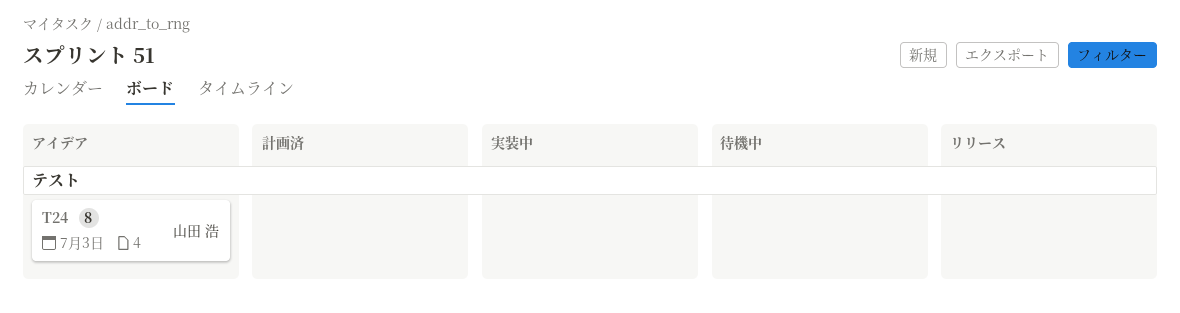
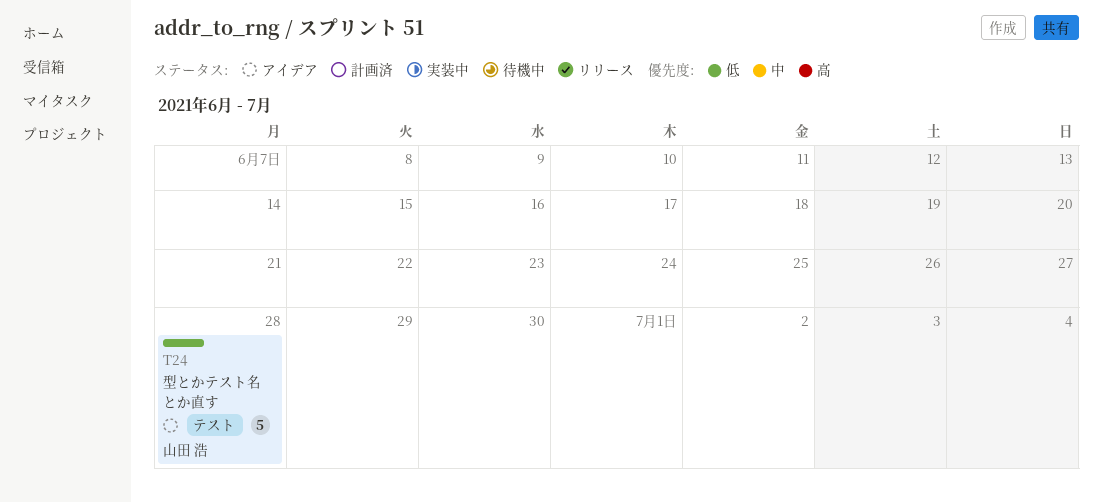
T24, estimate: 8 -> 5
T24, due: Jul 3 -> Jun 28

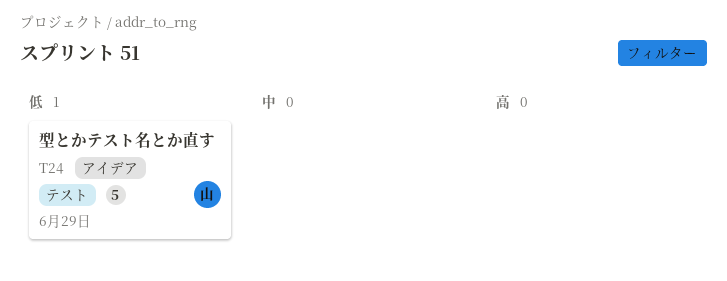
T24, due: Jun 28 -> Jun 29

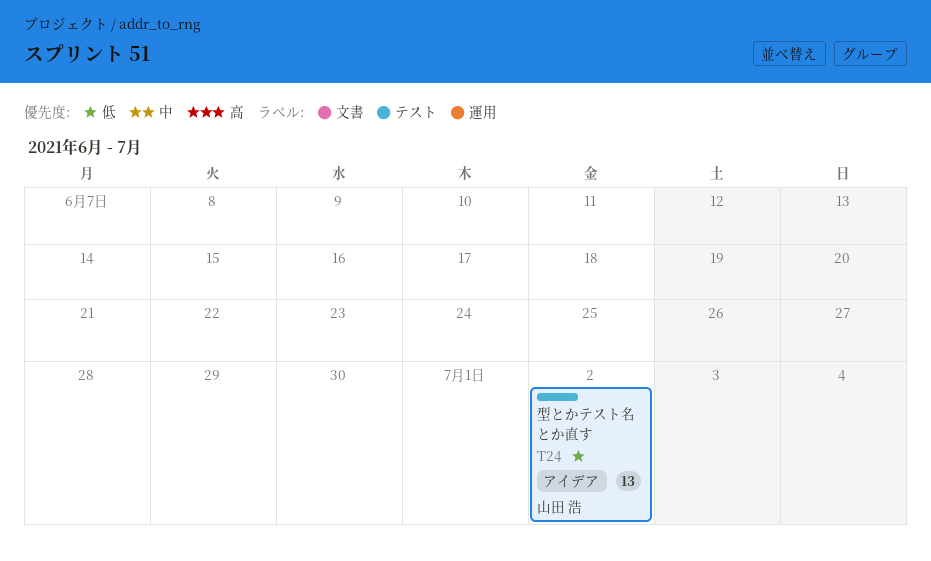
T24, estimate: 5 -> 13
T24, due: Jun 29 -> Jul 2

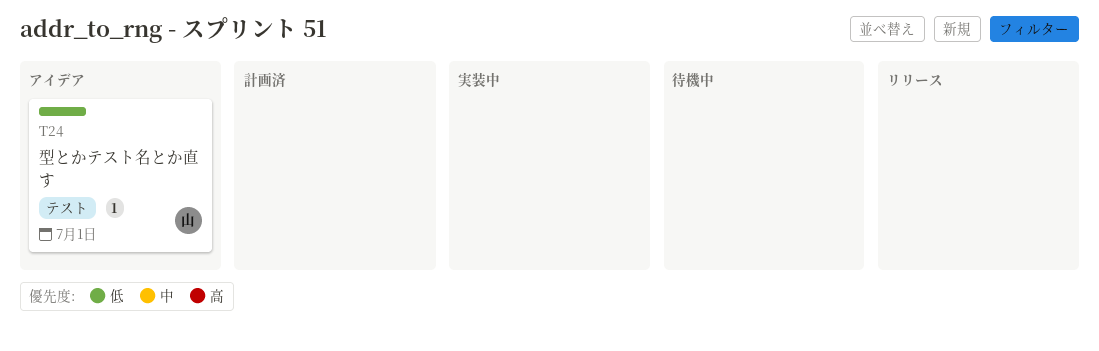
T24, estimate: 13 -> 1
T24, due: Jul 2 -> Jul 1

